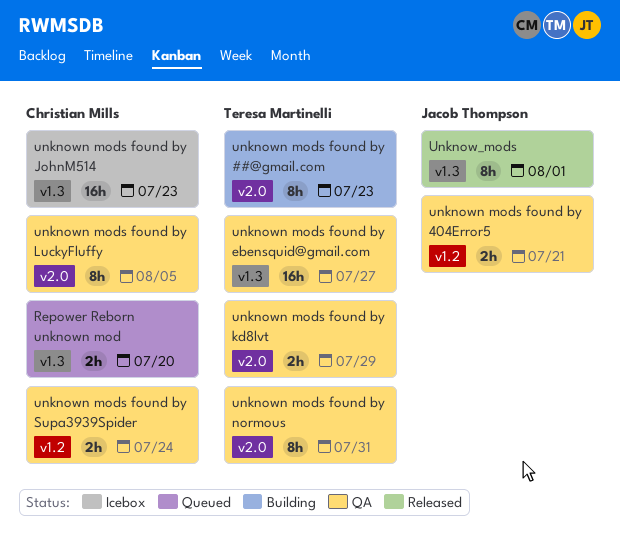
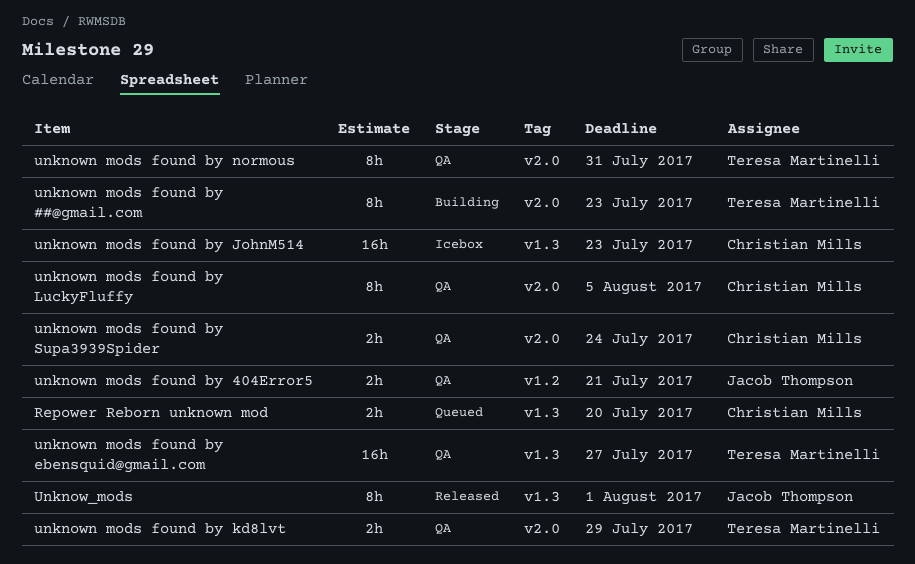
unknown mods found by Supa3939Spider, label: v1.2 -> v2.0

